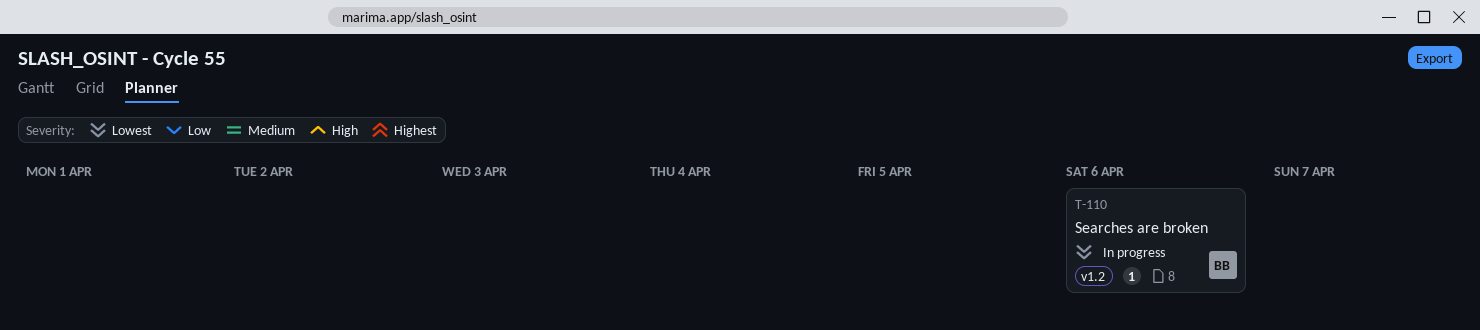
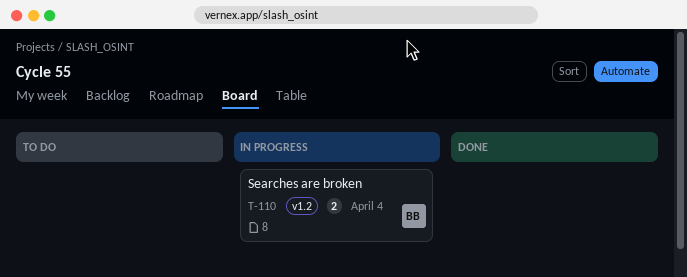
T-110, estimate: 1 -> 2
T-110, due: Apr 6 -> Apr 4

